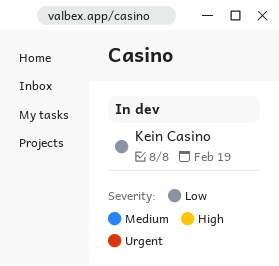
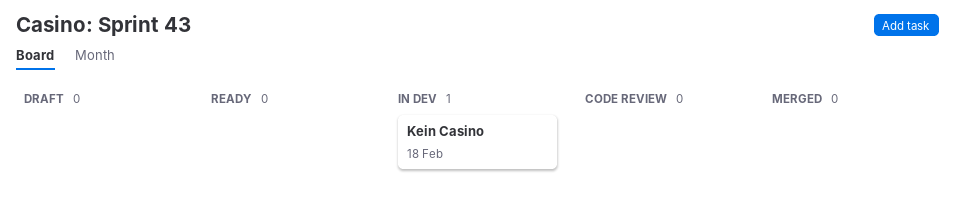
Kein Casino, due: Feb 19 -> Feb 18

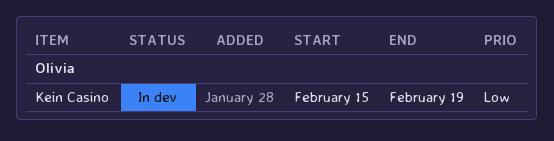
Kein Casino, due: Feb 18 -> Feb 19

